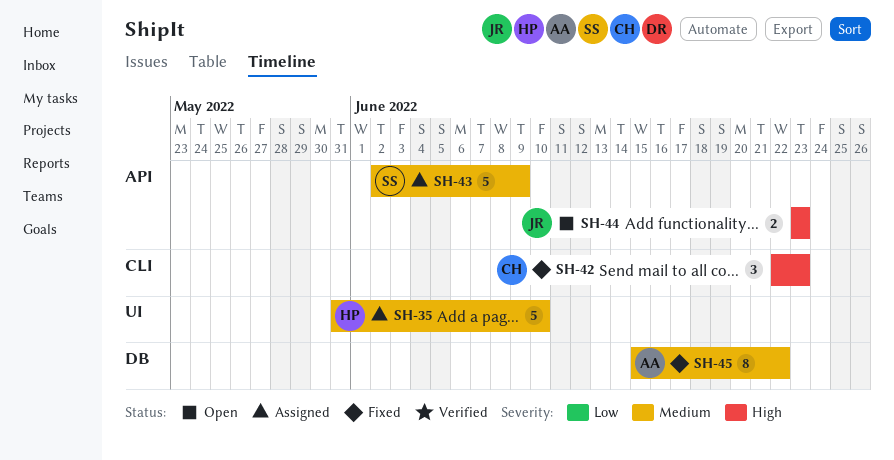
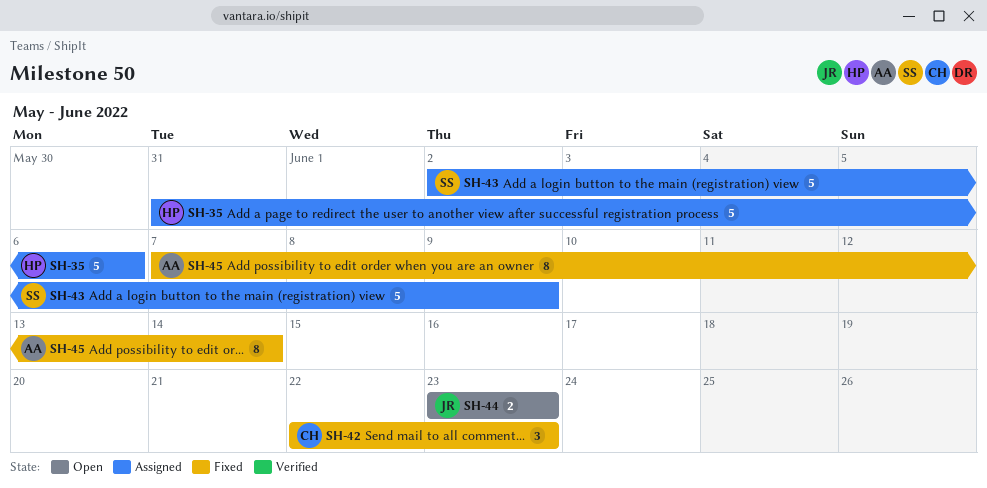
SH-35, due: Jun 10 -> Jun 6
SH-45, start: Jun 15 -> Jun 7
SH-45, due: Jun 22 -> Jun 14

